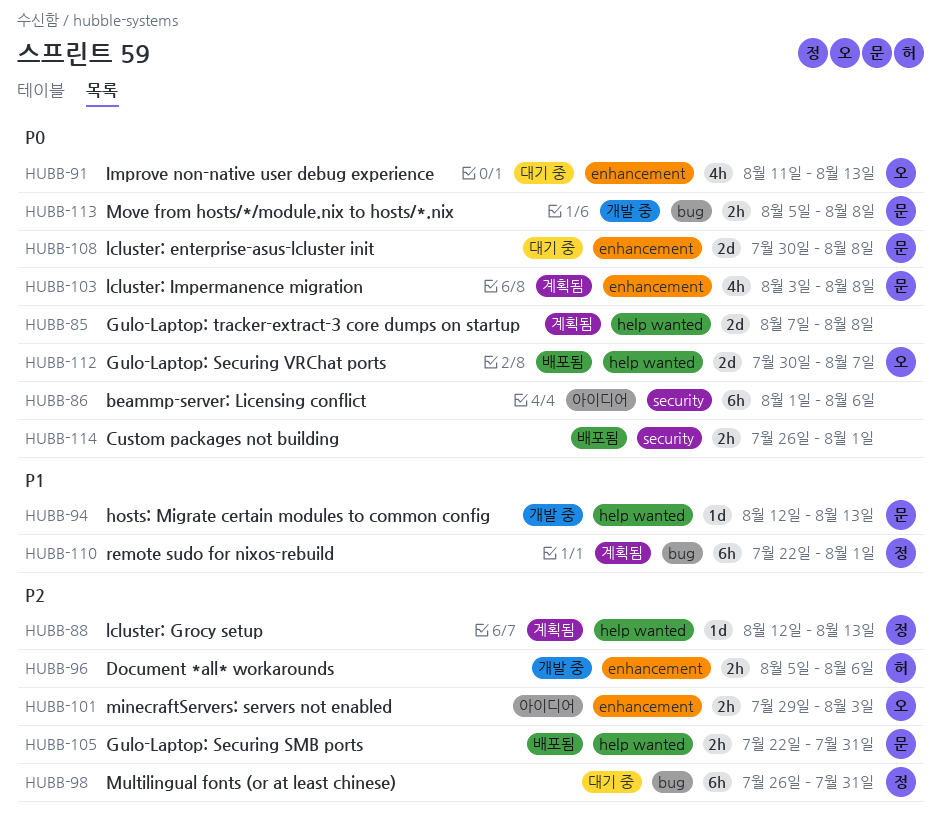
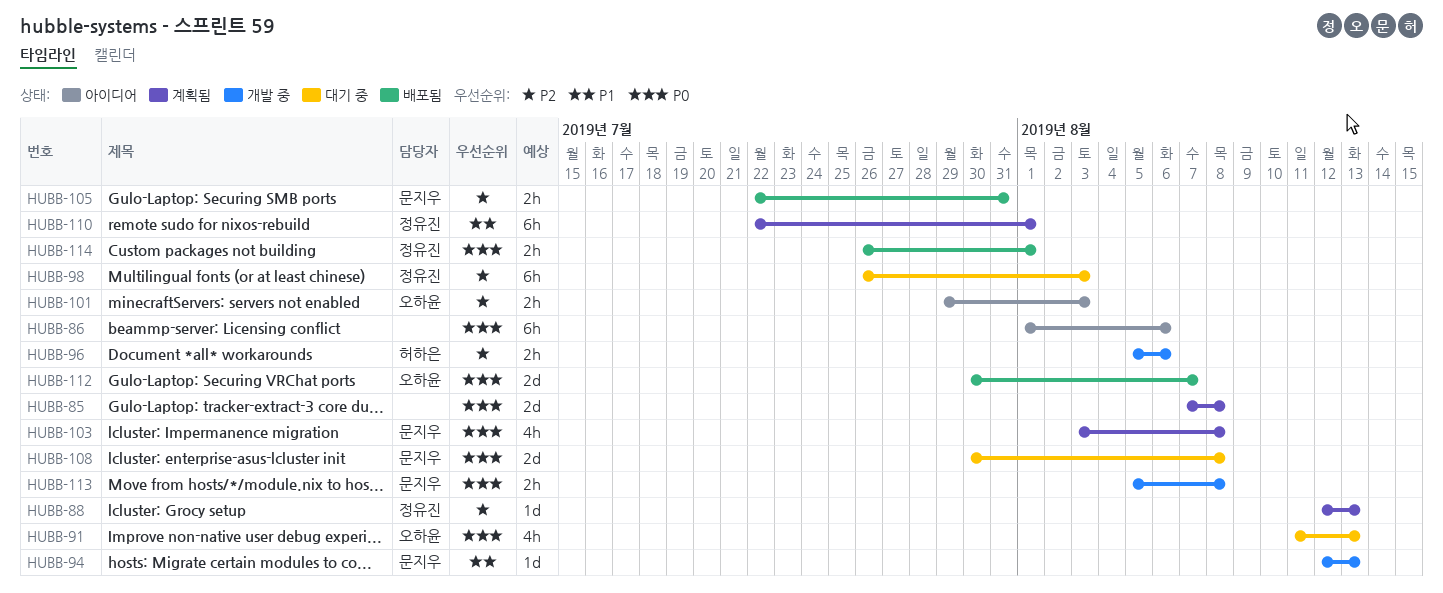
HUBB-98, due: Jul 31 -> Aug 3
HUBB-114, owner: none -> 정유진

